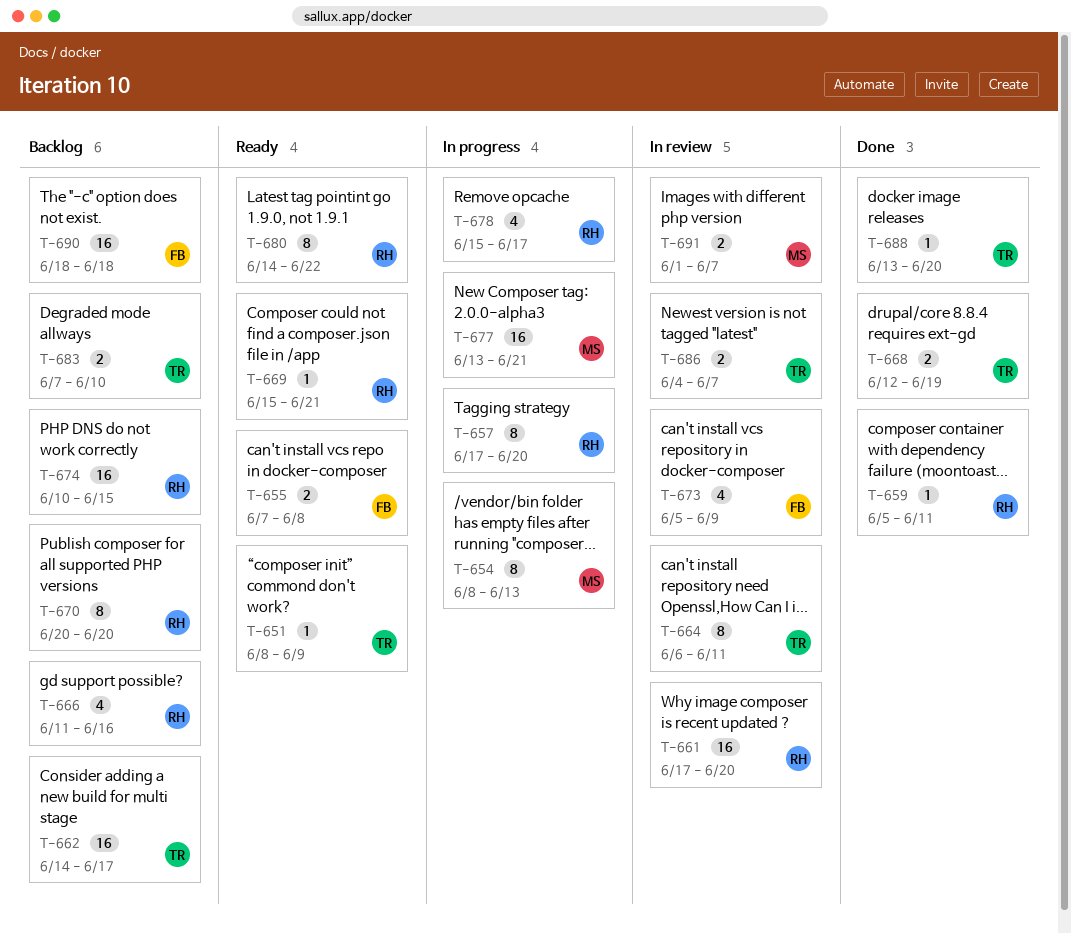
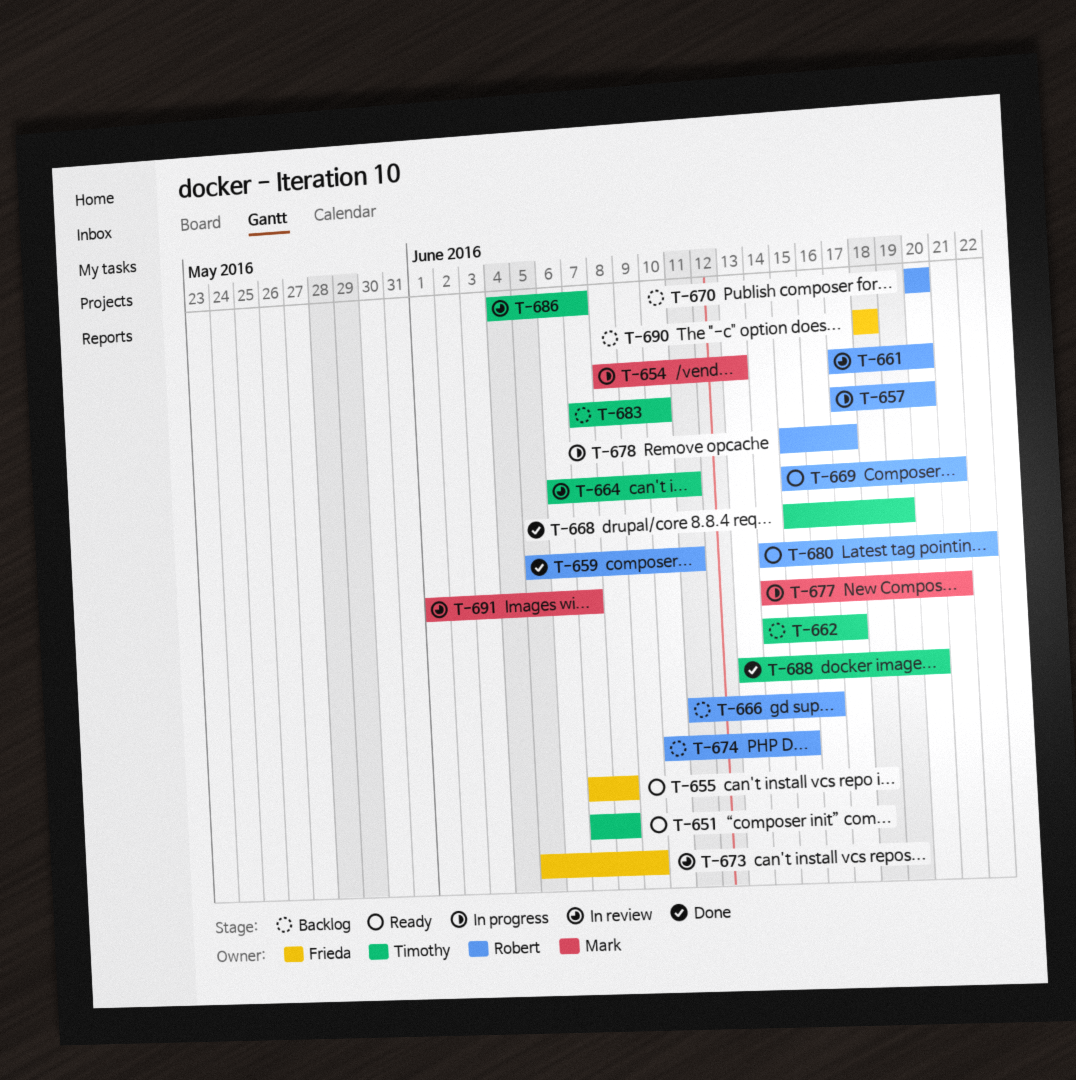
T-651, start: Jun 8 -> Jun 7
T-651, due: Jun 9 -> Jun 8
T-668, start: Jun 12 -> Jun 15
T-677, start: Jun 13 -> Jun 14

